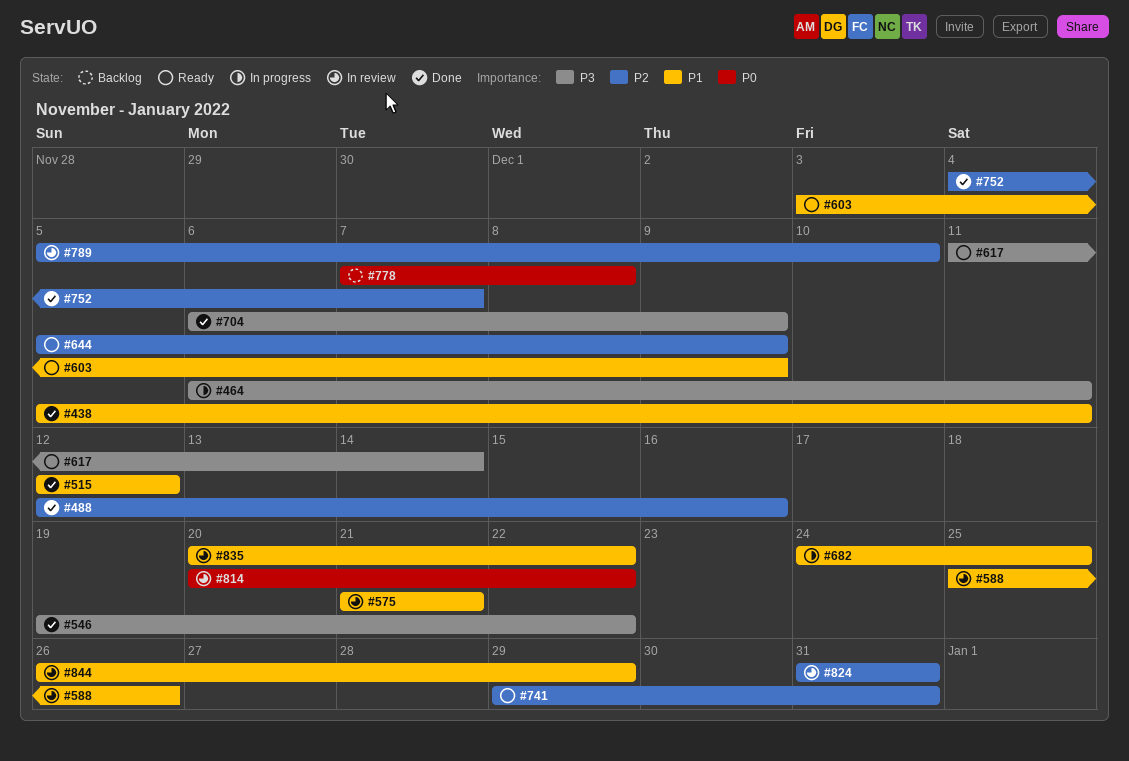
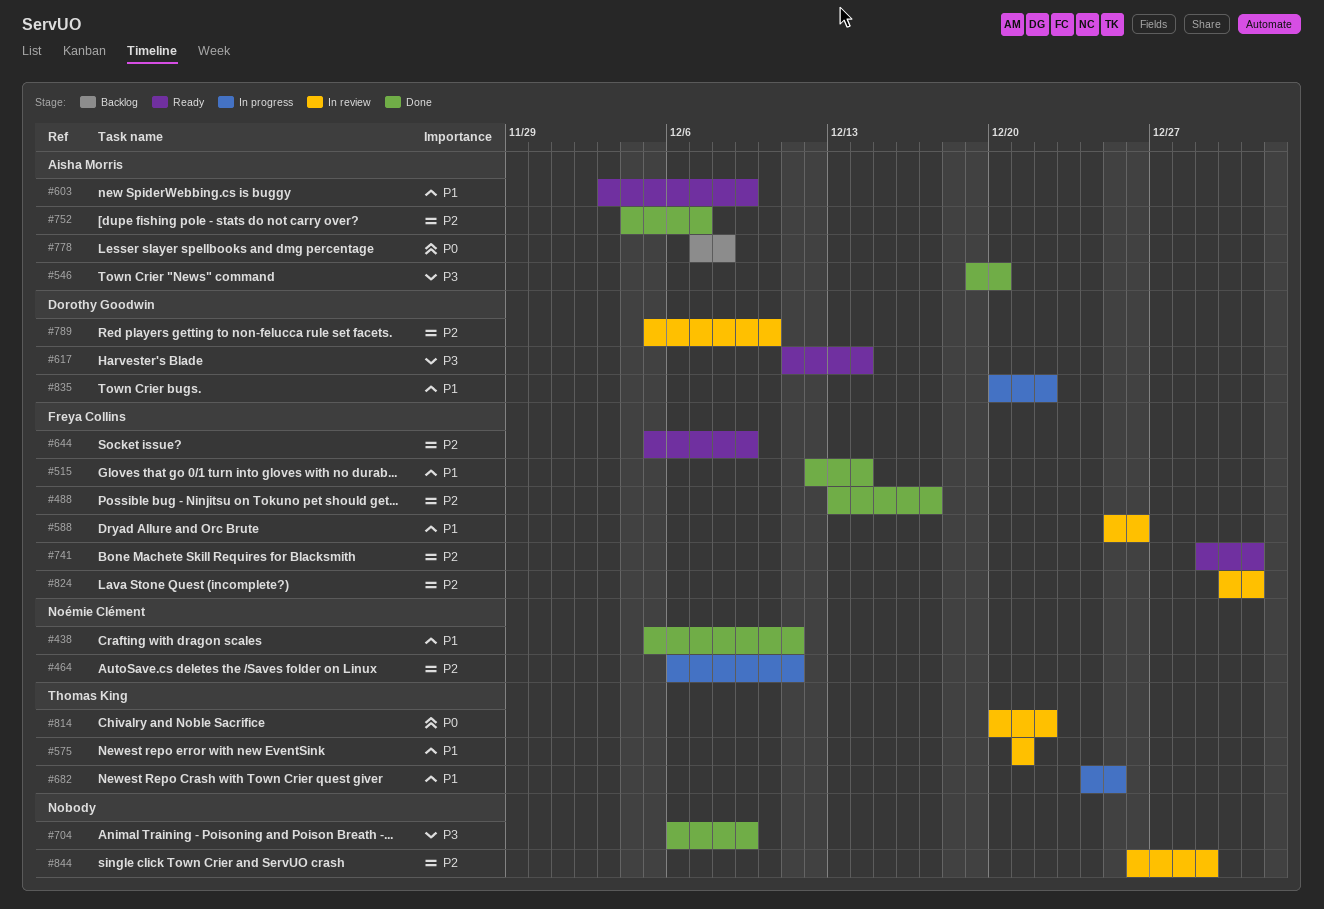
#464, priority: P3 -> P2
#488, start: Dec 12 -> Dec 13
#488, due: Dec 16 -> Dec 17
#515, due: Dec 12 -> Dec 14
#546, due: Dec 22 -> Dec 20
#824, start: Dec 31 -> Dec 30
#835, status: In review -> In progress
#844, priority: P1 -> P2

